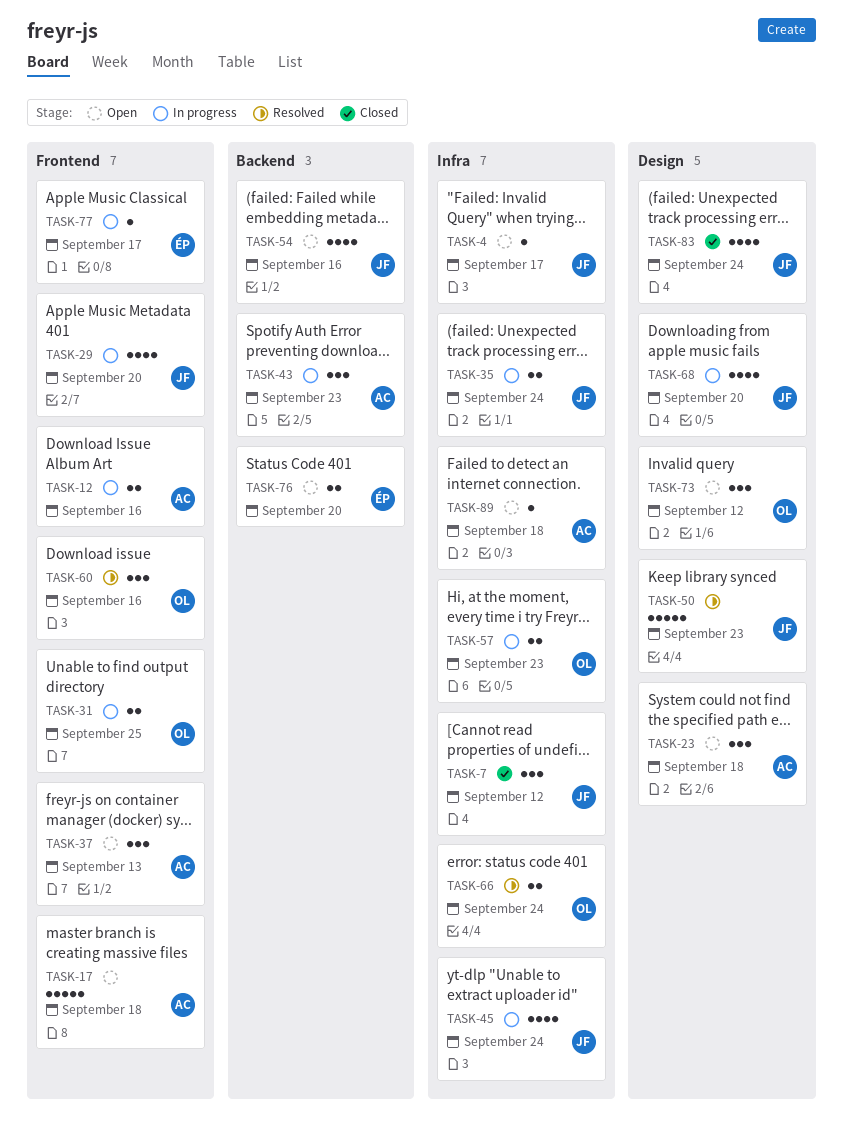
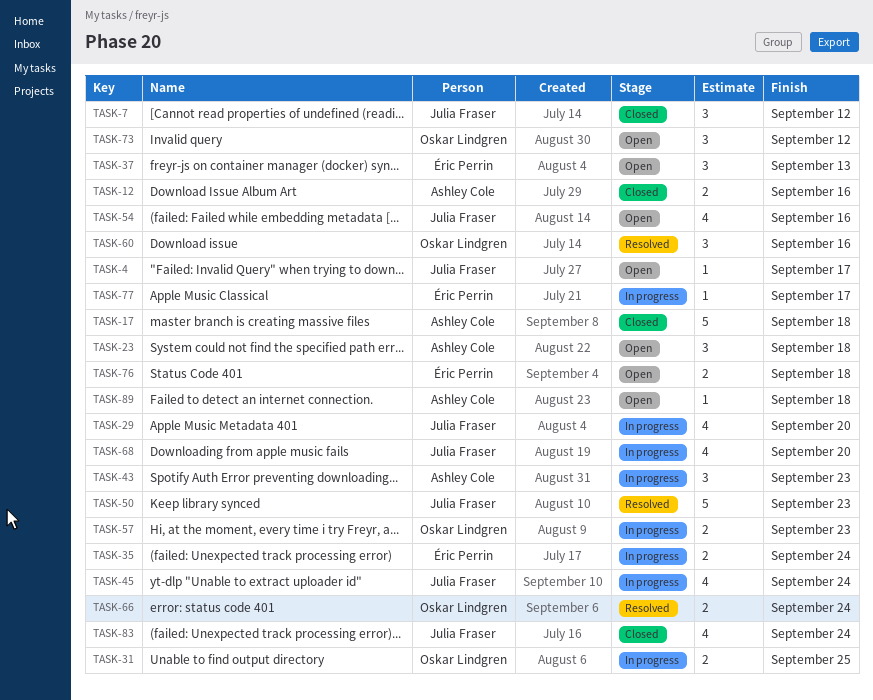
TASK-12, status: In progress -> Closed
TASK-17, status: Open -> Closed
TASK-35, owner: Julia Fraser -> Éric Perrin
TASK-37, owner: Ashley Cole -> Éric Perrin
TASK-76, due: Sep 20 -> Sep 18

